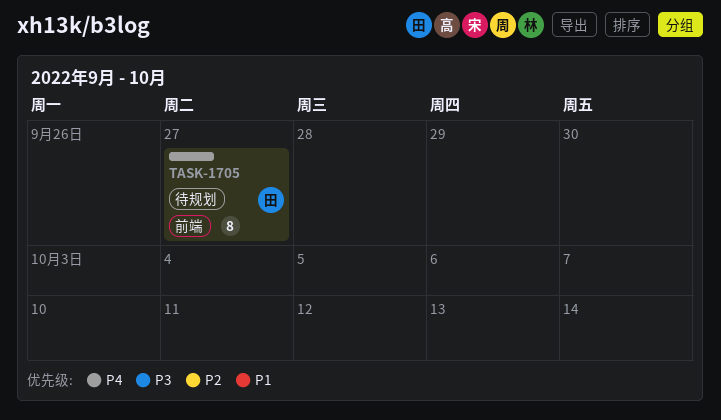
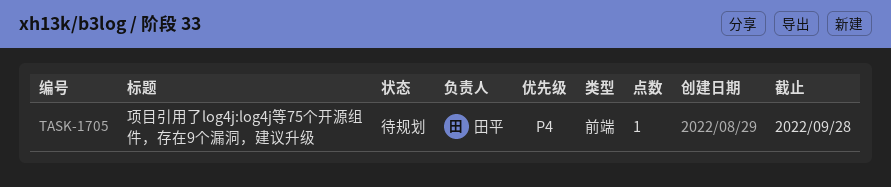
TASK-1705, estimate: 8 -> 1
TASK-1705, due: Sep 27 -> Sep 28

